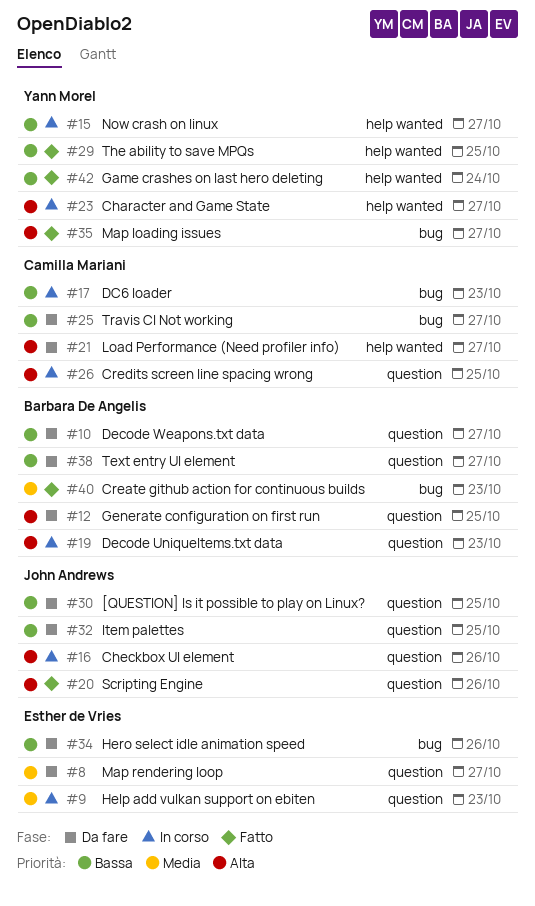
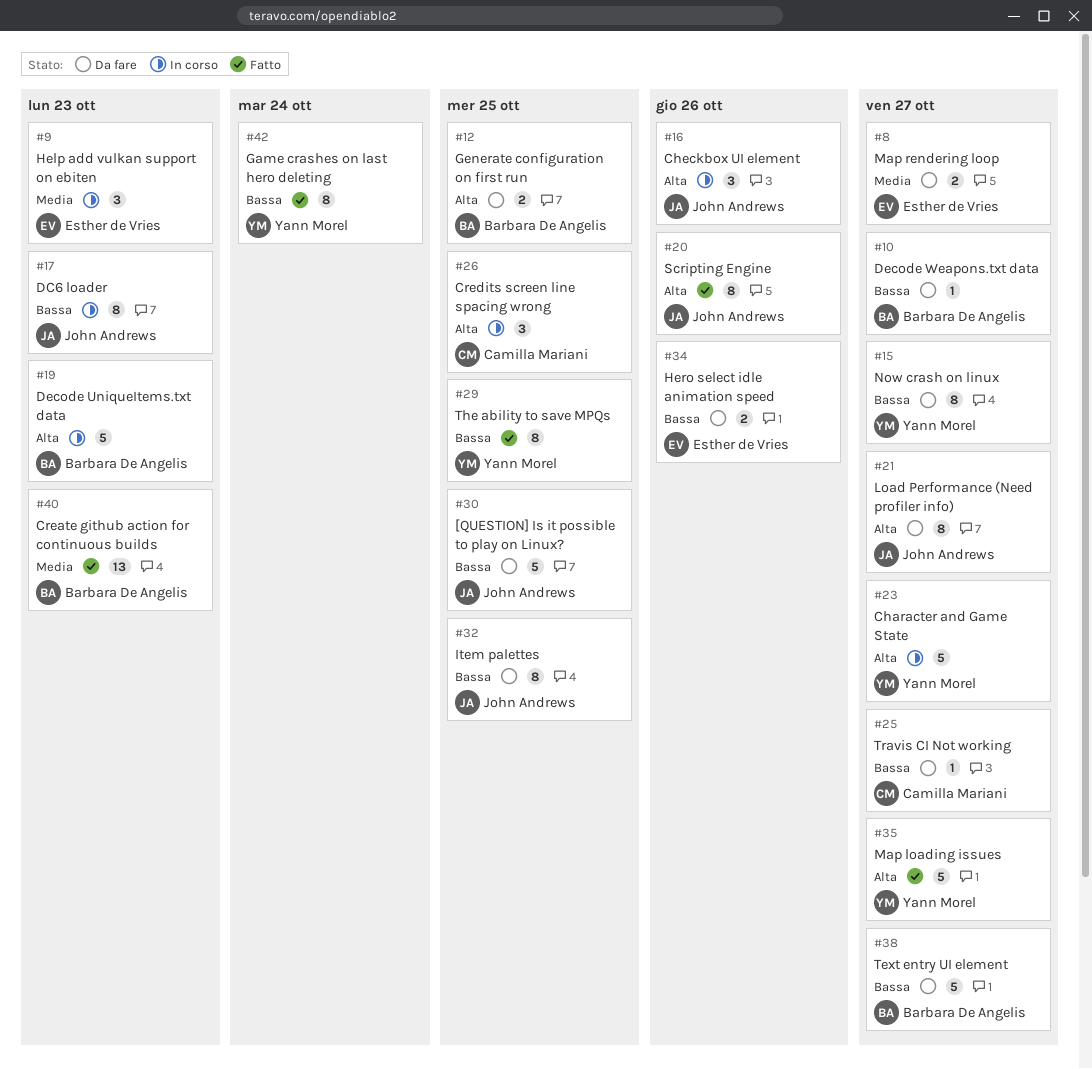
#15, status: In corso -> Da fare
#17, owner: Camilla Mariani -> John Andrews
#21, owner: Camilla Mariani -> John Andrews

